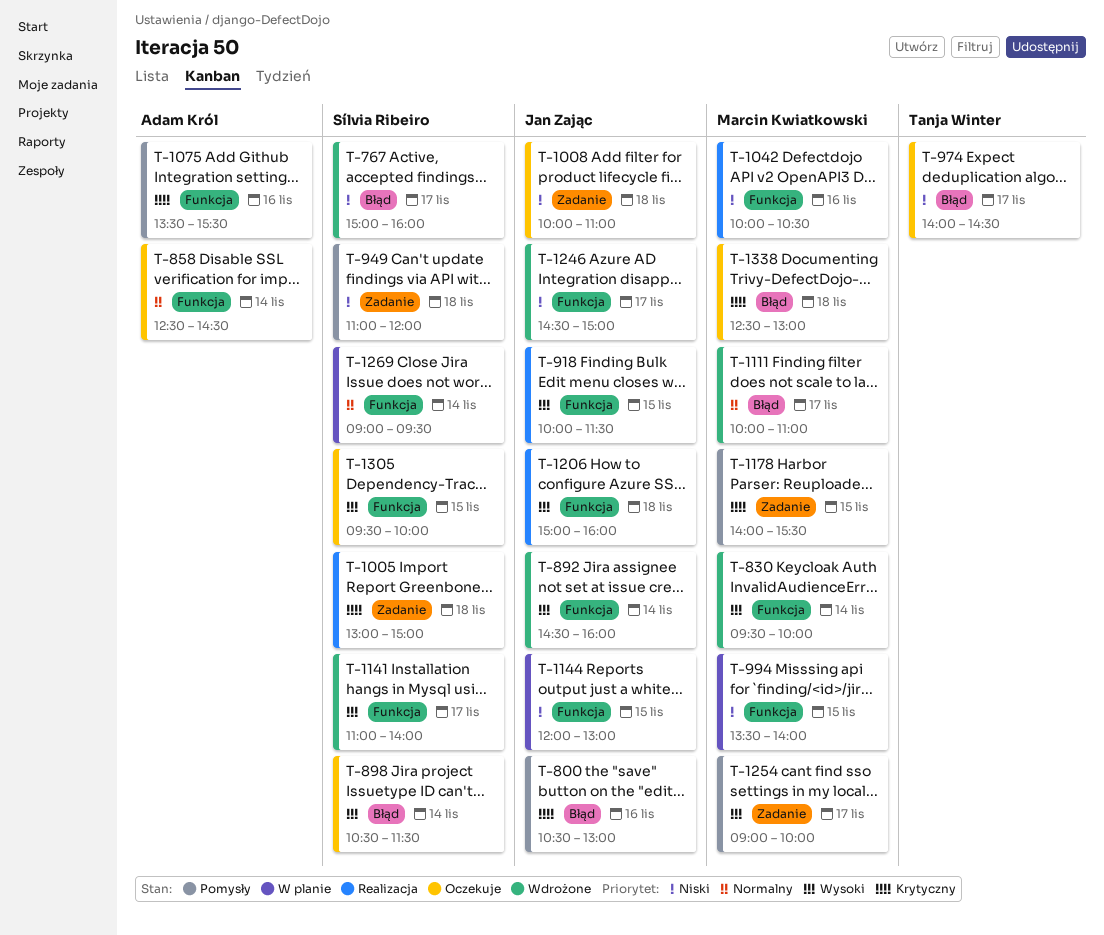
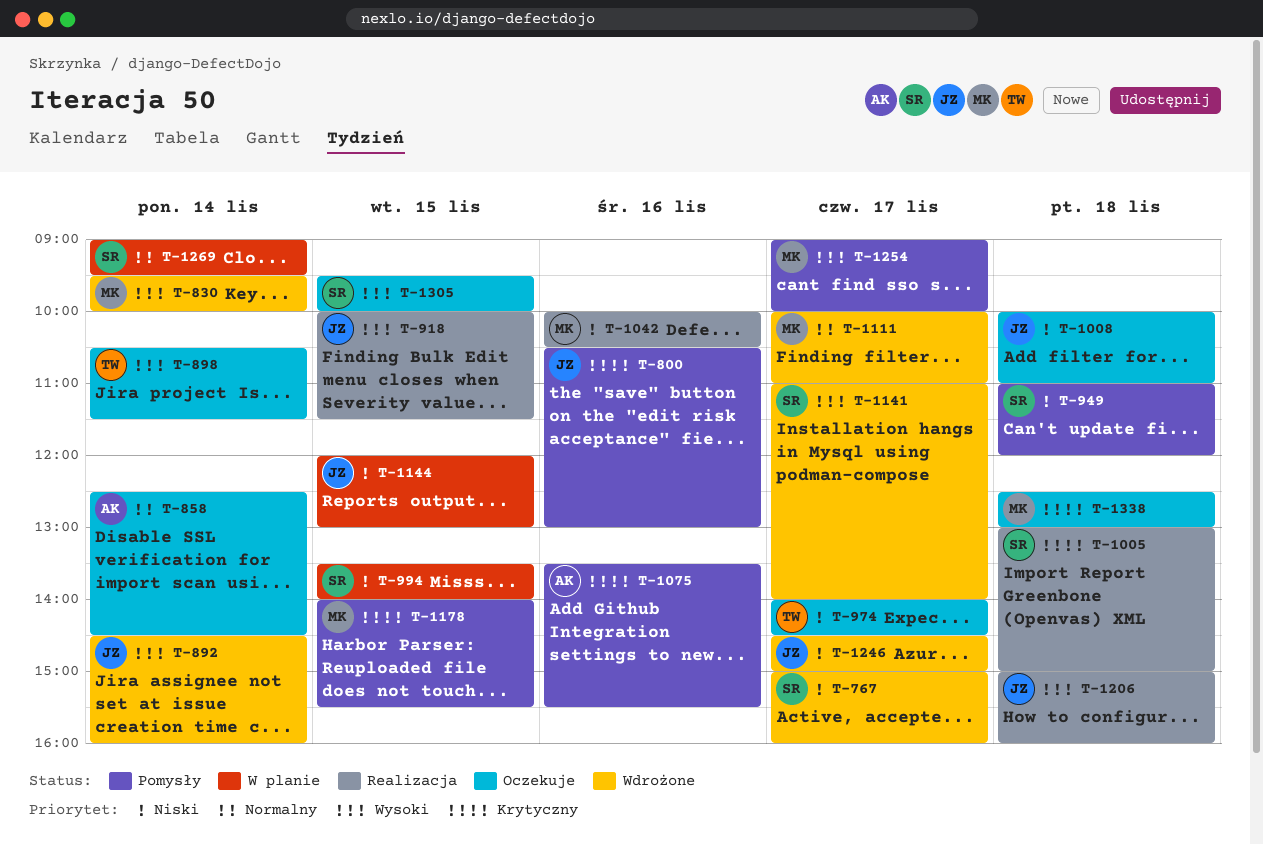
T-898, owner: Sílvia Ribeiro -> Tanja Winter
T-994, owner: Marcin Kwiatkowski -> Sílvia Ribeiro

